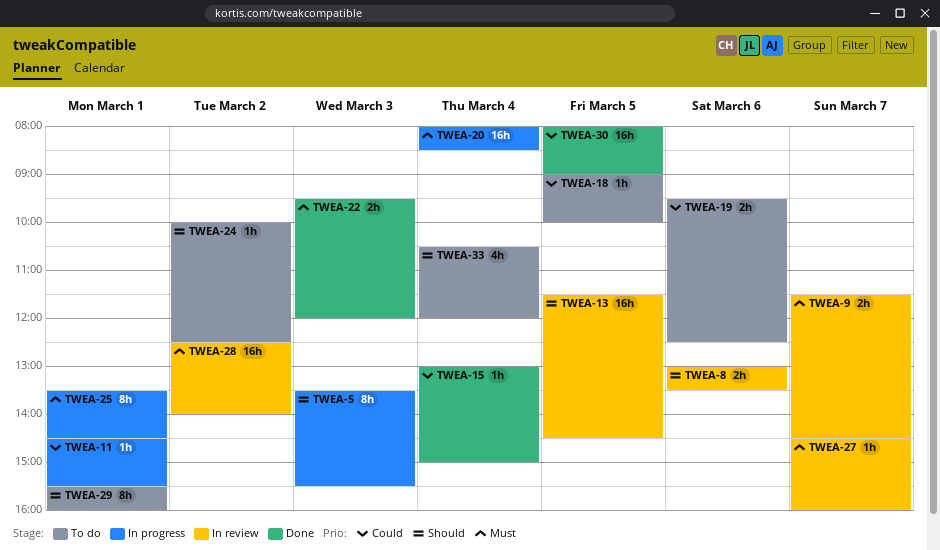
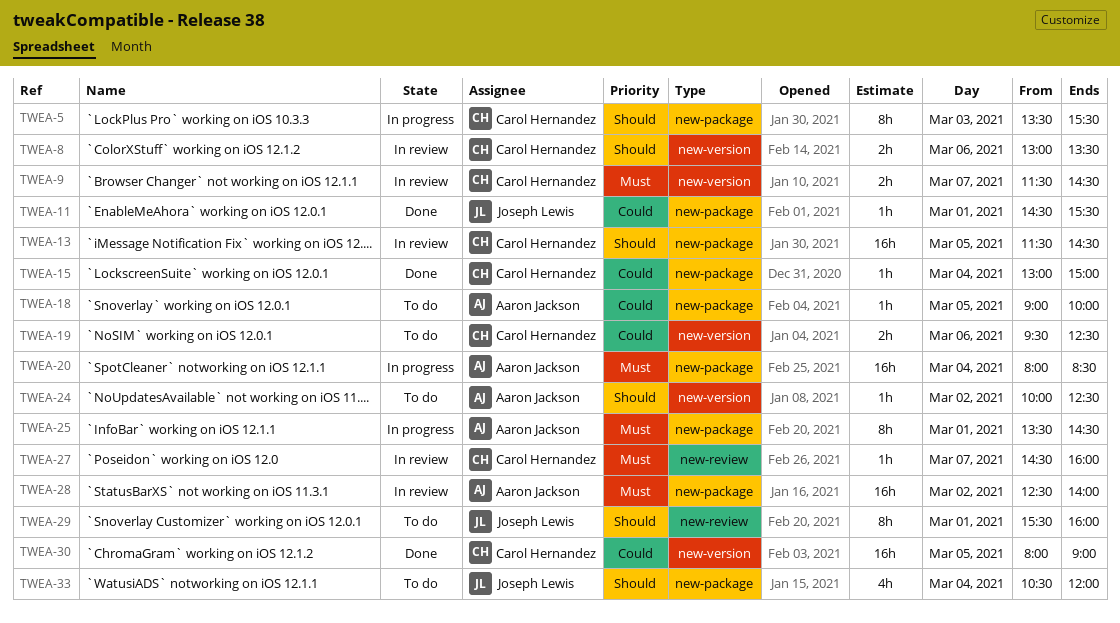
TWEA-11, status: In progress -> Done
TWEA-22: present -> none

